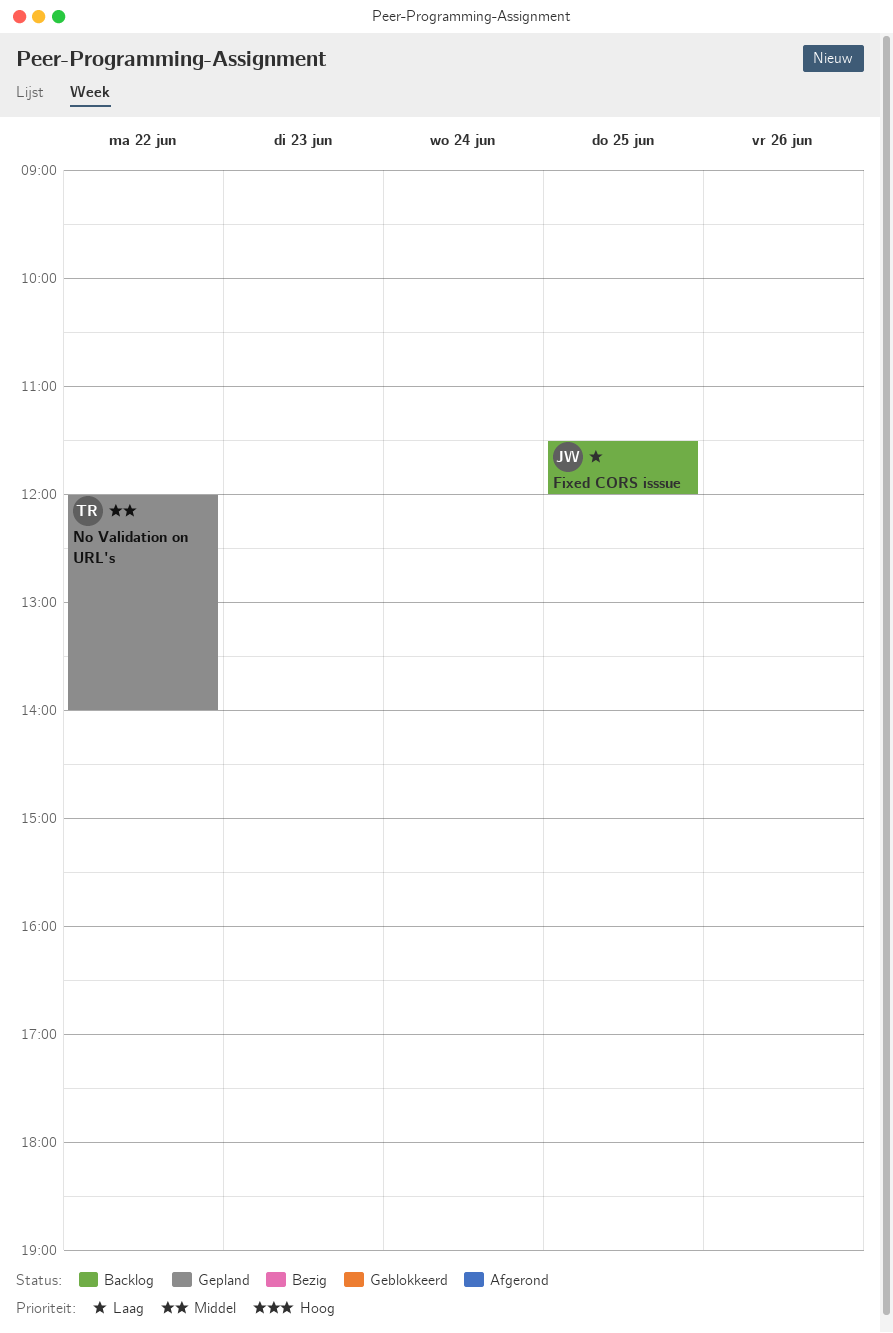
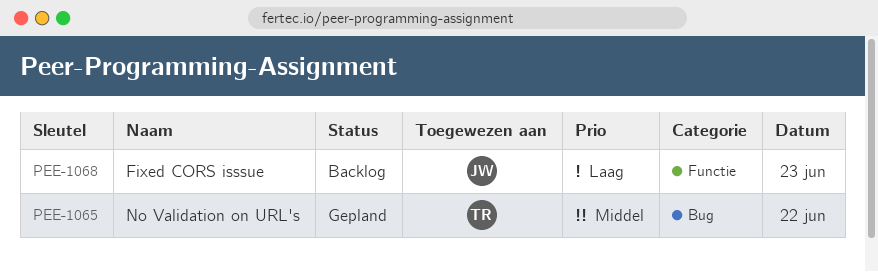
Fixed CORS isssue, day: Jun 25 -> Jun 23

